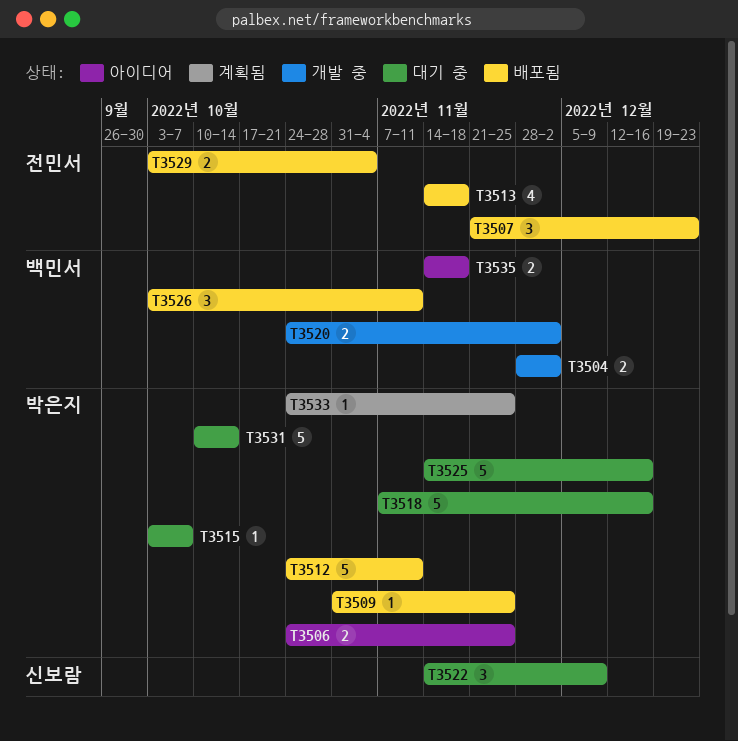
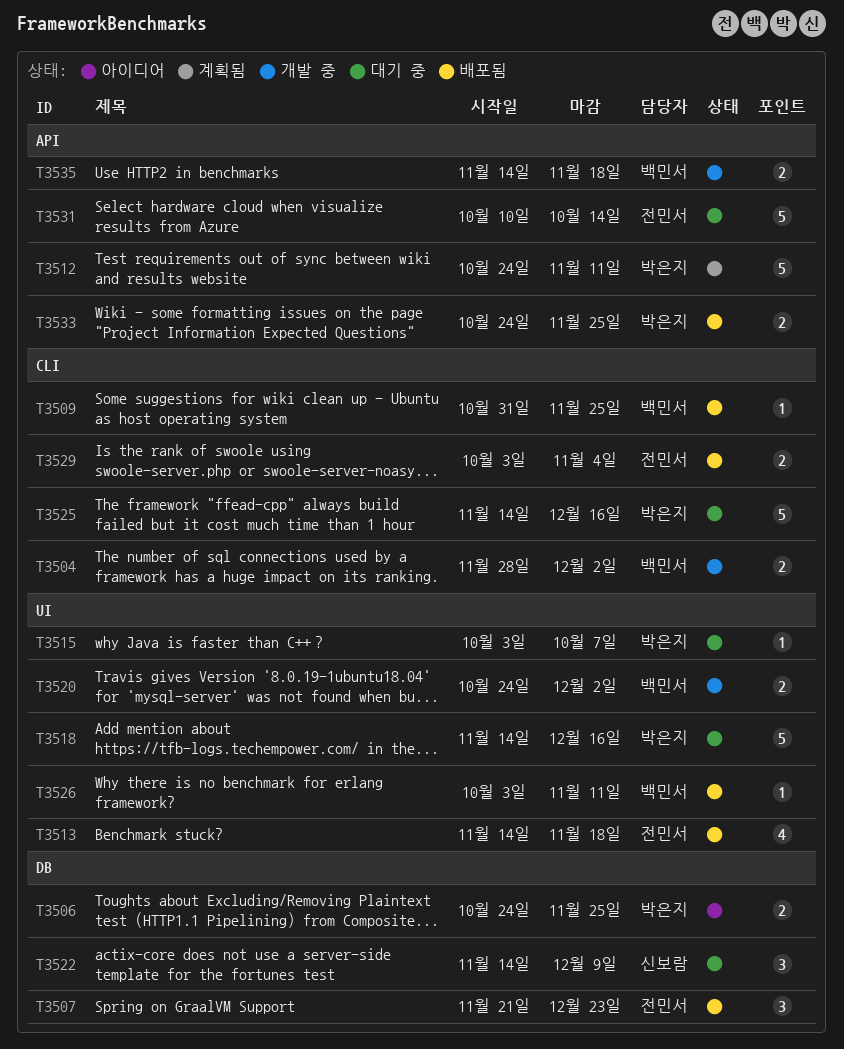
T3509, owner: 박은지 -> 백민서
T3512, status: 배포됨 -> 계획됨
T3518, start: Nov 7 -> Nov 14
T3526, estimate: 3 -> 1
T3531, owner: 박은지 -> 전민서
T3533, status: 계획됨 -> 배포됨
T3533, estimate: 1 -> 2
T3535, status: 아이디어 -> 개발 중

